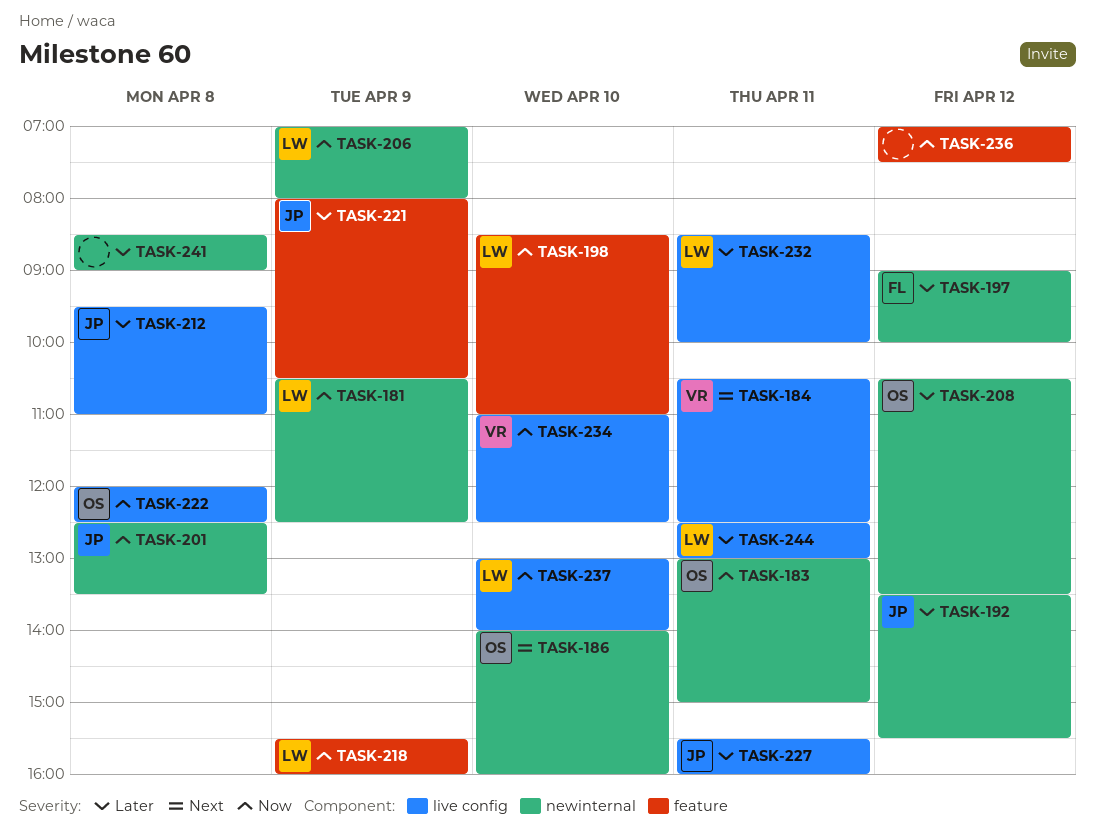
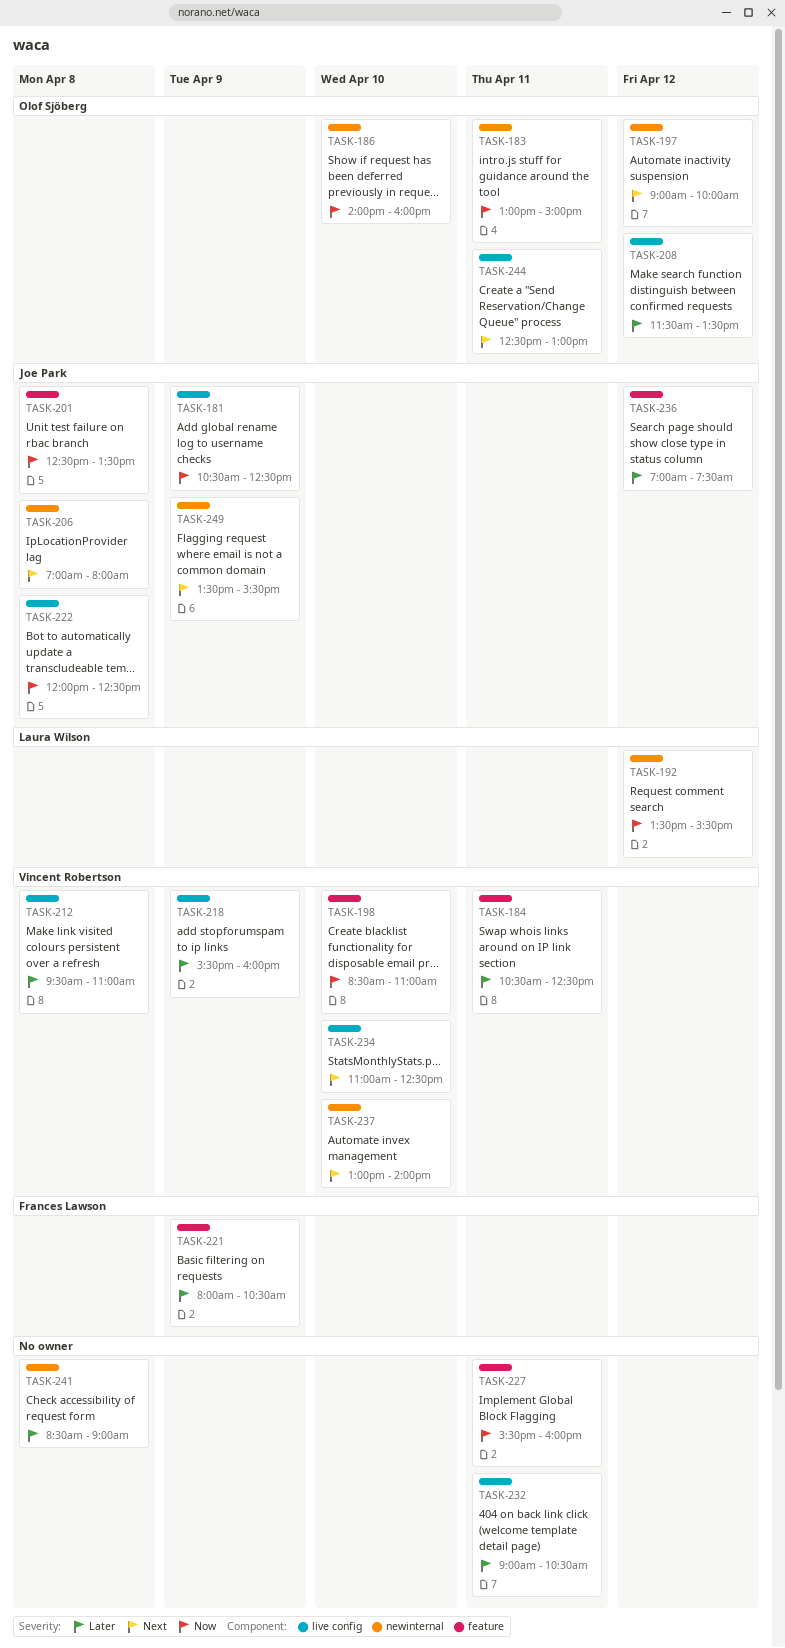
TASK-181, owner: Laura Wilson -> Joe Park
TASK-181, label: newinternal -> live config
TASK-184, priority: Next -> Later
TASK-184, label: live config -> feature
TASK-186, priority: Next -> Now
TASK-192, owner: Joe Park -> Laura Wilson
TASK-192, priority: Later -> Now
TASK-197, owner: Frances Lawson -> Olof Sjöberg
TASK-197, priority: Later -> Next
TASK-198, owner: Laura Wilson -> Vincent Robertson
TASK-201, label: newinternal -> feature
TASK-206, owner: Laura Wilson -> Joe Park
TASK-206, priority: Now -> Next
TASK-206, day: Apr 9 -> Apr 8
TASK-208, label: newinternal -> live config
TASK-208, begins: 10:30 -> 11:30
TASK-212, owner: Joe Park -> Vincent Robertson
TASK-218, owner: Laura Wilson -> Vincent Robertson
TASK-218, priority: Now -> Later
TASK-218, label: feature -> live config
TASK-221, owner: Joe Park -> Frances Lawson
TASK-222, owner: Olof Sjöberg -> Joe Park
TASK-227, owner: Joe Park -> none
TASK-227, priority: Later -> Now
TASK-227, label: live config -> feature
TASK-232, owner: Laura Wilson -> none
TASK-232, begins: 08:30 -> 09:00
TASK-232, ends: 10:00 -> 10:30
TASK-234, priority: Now -> Next
TASK-236, owner: none -> Joe Park
TASK-236, priority: Now -> Later
TASK-237, owner: Laura Wilson -> Vincent Robertson
TASK-237, priority: Now -> Next
TASK-237, label: live config -> newinternal
TASK-244, owner: Laura Wilson -> Olof Sjöberg
TASK-244, priority: Later -> Next
TASK-249: none -> present

